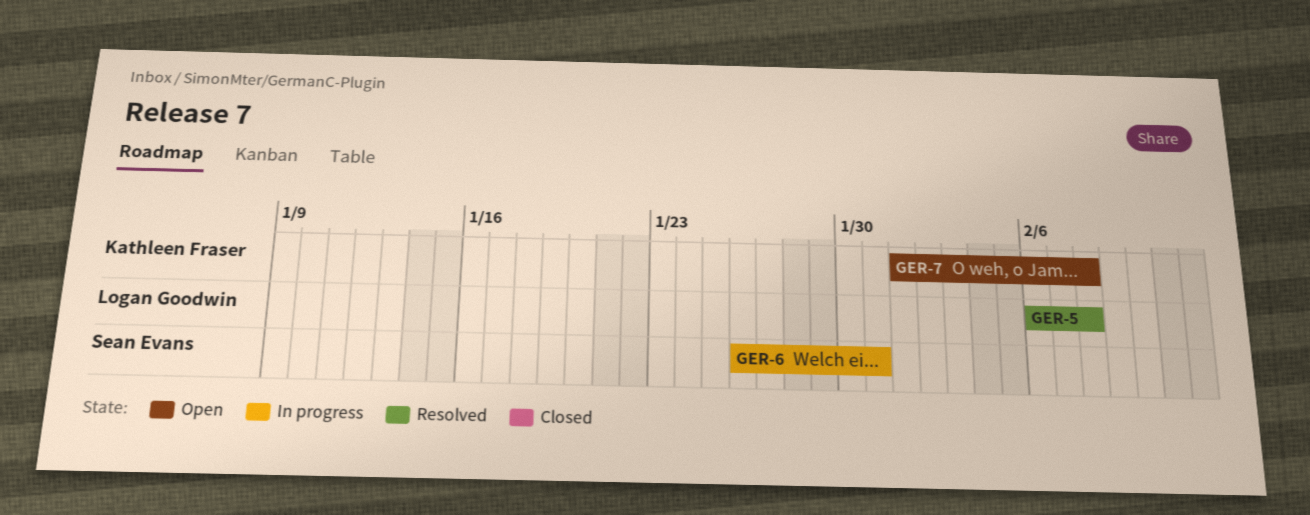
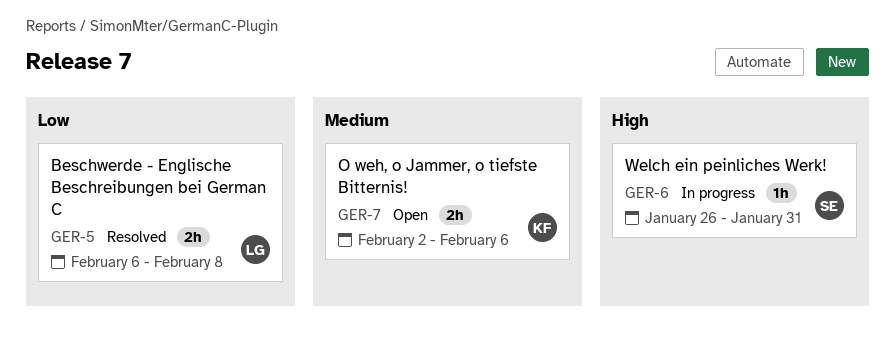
GER-7, start: Feb 1 -> Feb 2
GER-7, due: Feb 8 -> Feb 6

